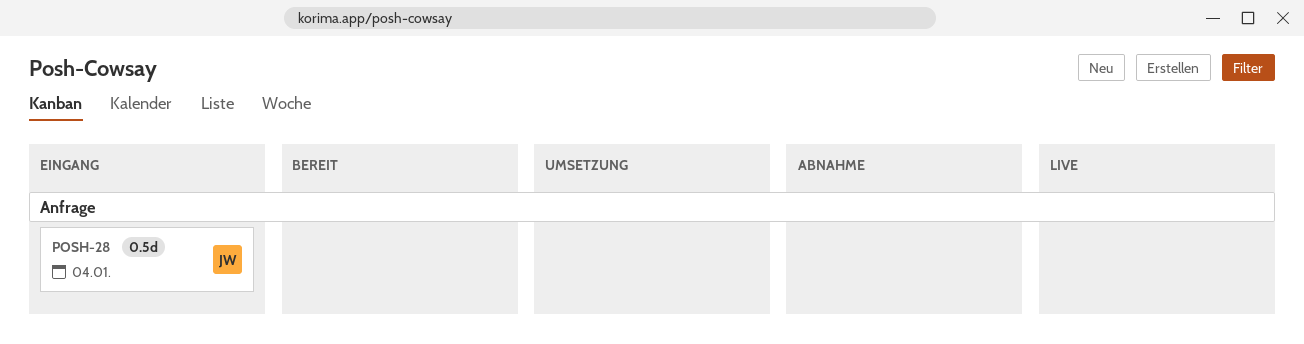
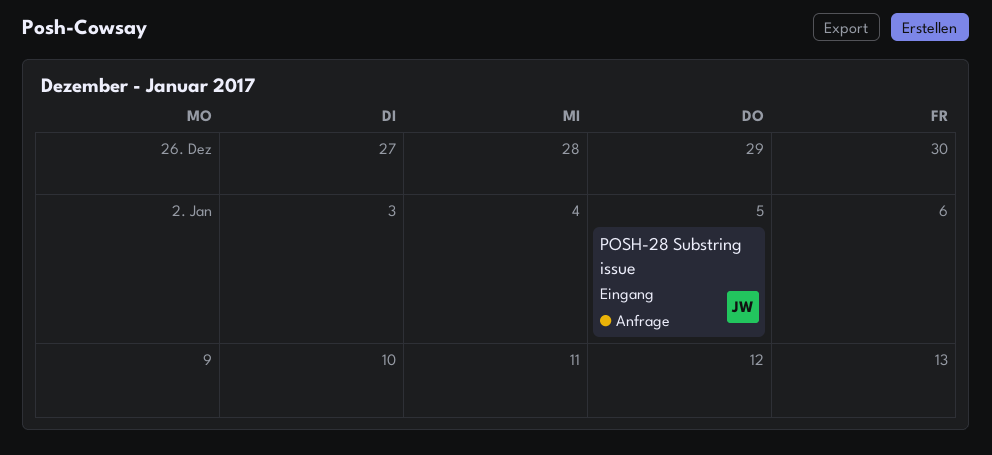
POSH-28, due: Jan 4 -> Jan 5

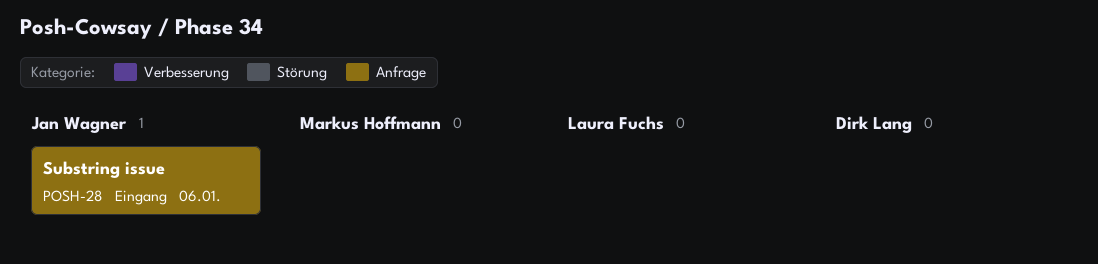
POSH-28, due: Jan 5 -> Jan 6

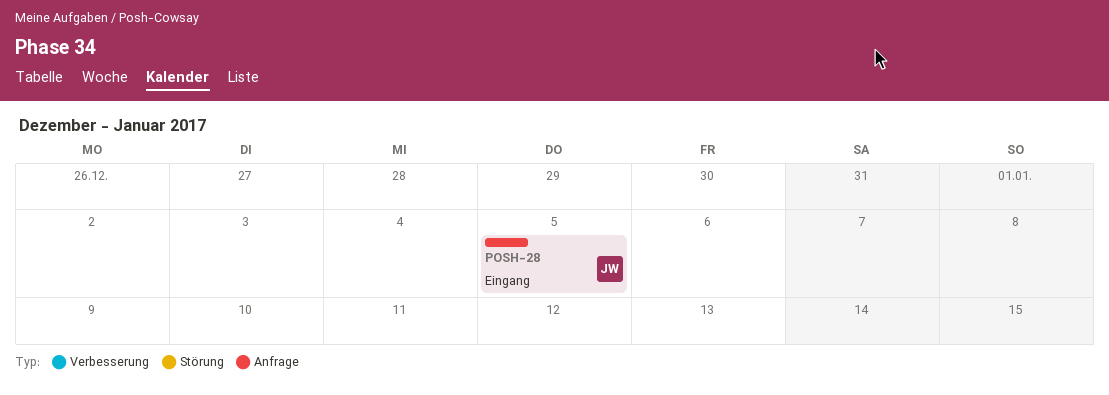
POSH-28, due: Jan 6 -> Jan 5

